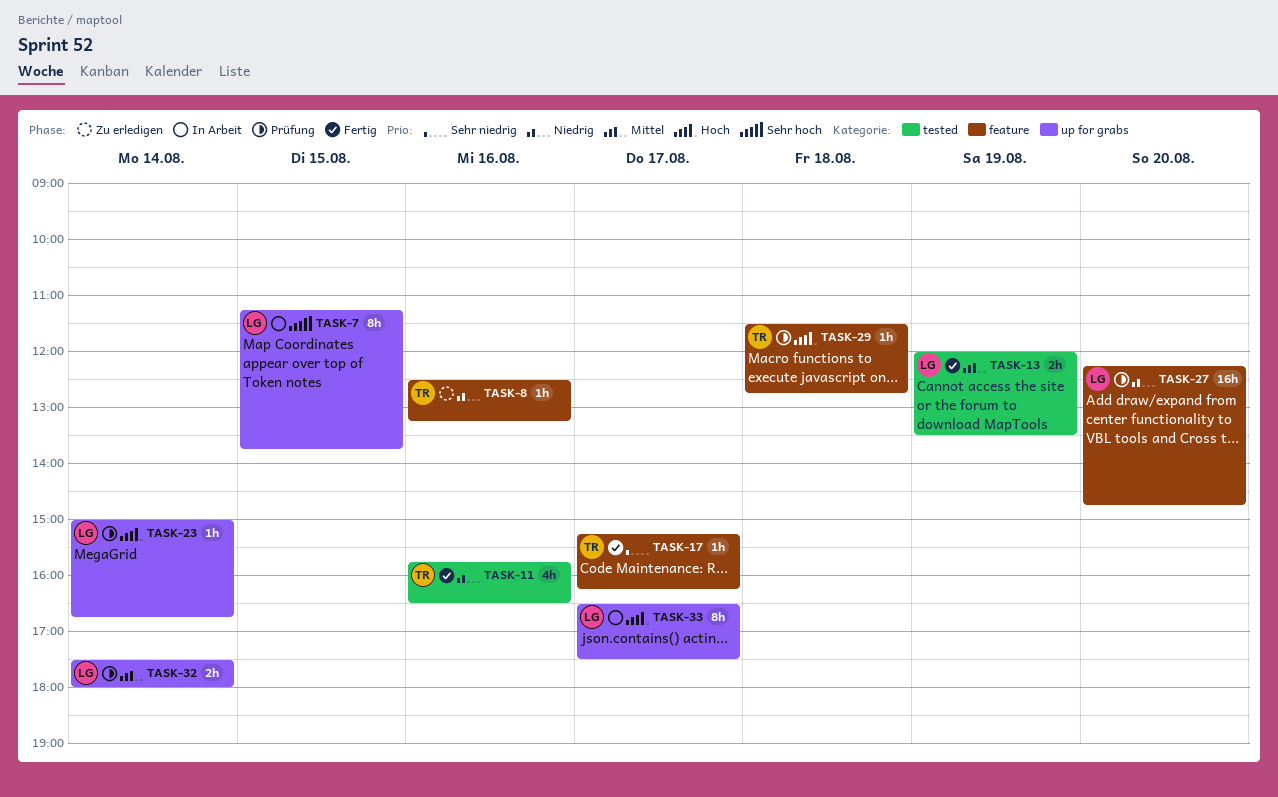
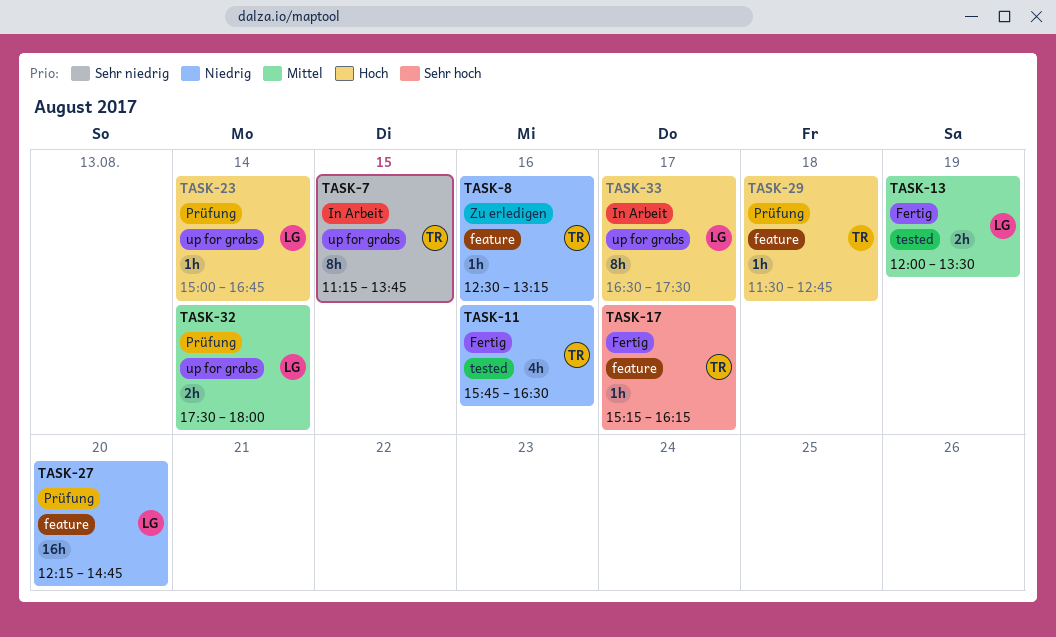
TASK-7, owner: LG -> TR
TASK-7, priority: Sehr hoch -> Sehr niedrig
TASK-17, priority: Sehr niedrig -> Sehr hoch

